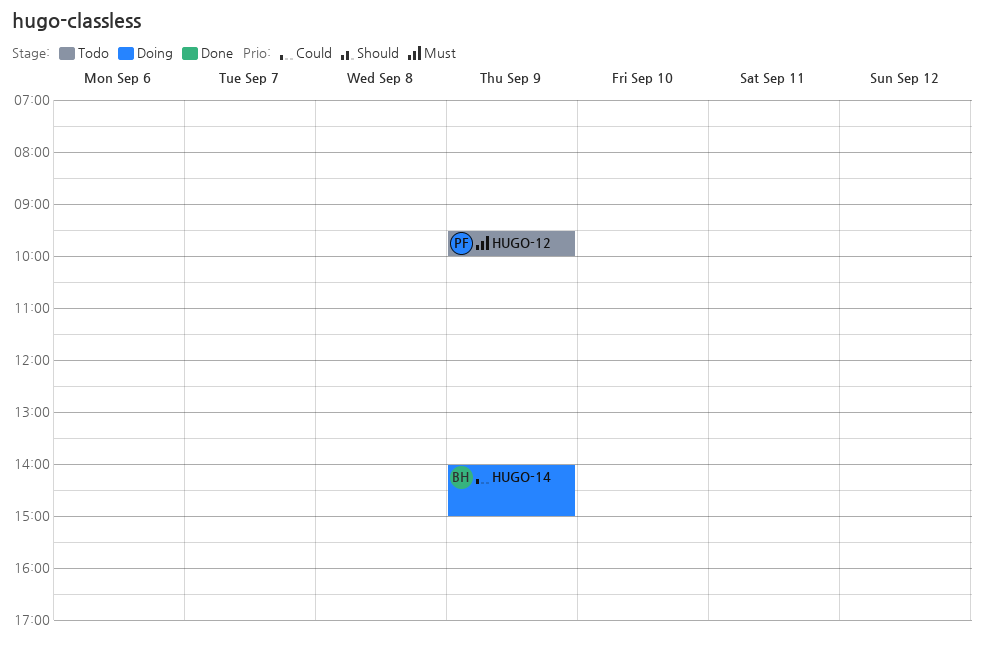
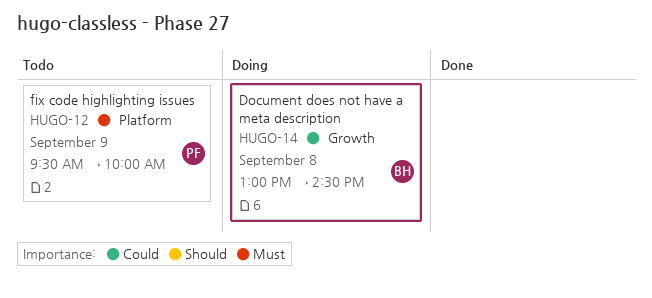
HUGO-14, day: Sep 9 -> Sep 8
HUGO-14, begins: 14:00 -> 13:00
HUGO-14, ends: 15:00 -> 14:30

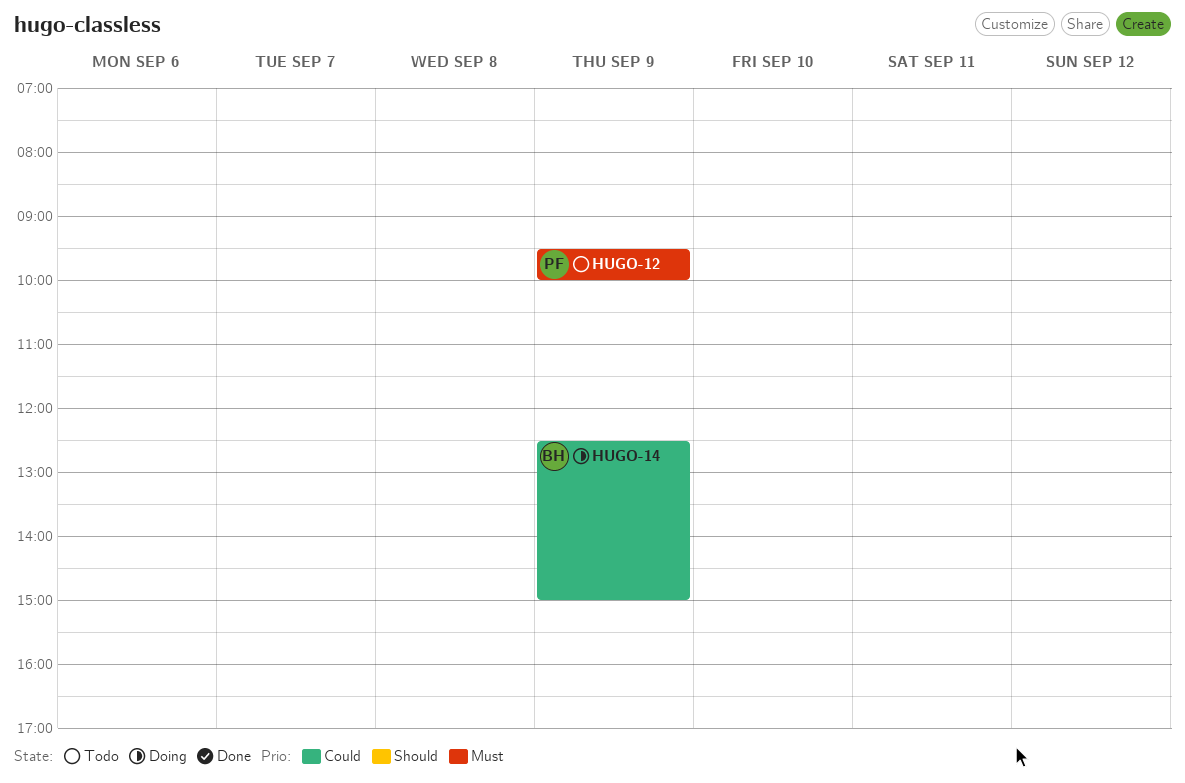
HUGO-14, day: Sep 8 -> Sep 9
HUGO-14, begins: 13:00 -> 12:30
HUGO-14, ends: 14:30 -> 15:00

